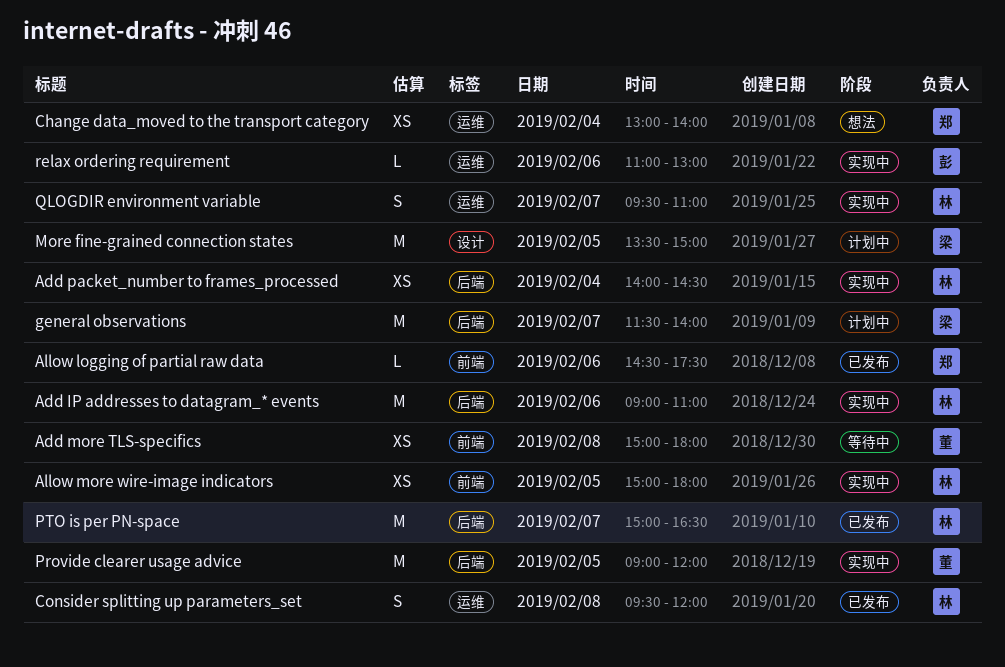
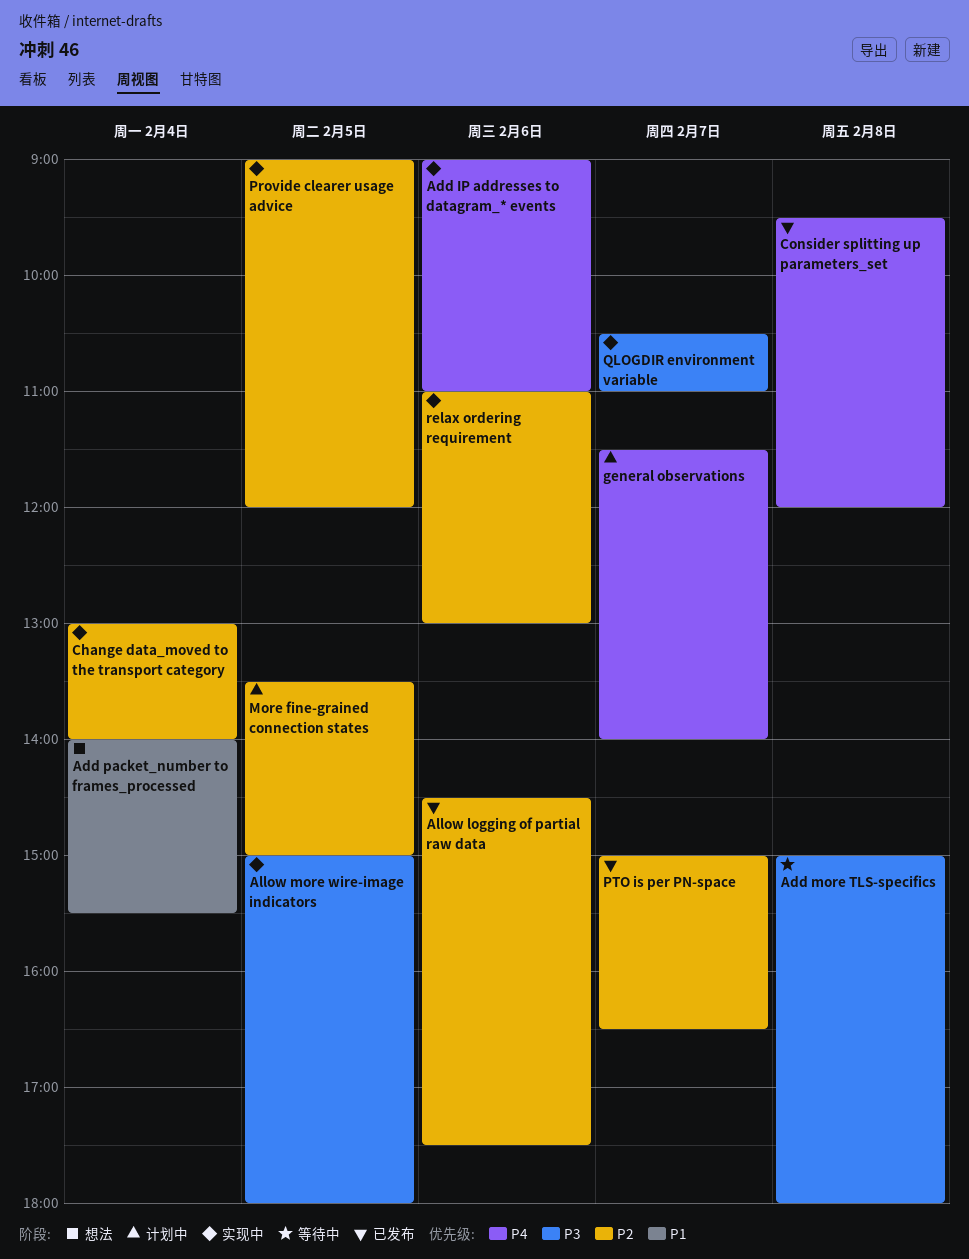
Add packet_number to frames_processed, status: 实现中 -> 想法
Add packet_number to frames_processed, ends: 14:30 -> 15:30
Change data_moved to the transport category, status: 想法 -> 实现中
QLOGDIR environment variable, begins: 09:30 -> 10:30

